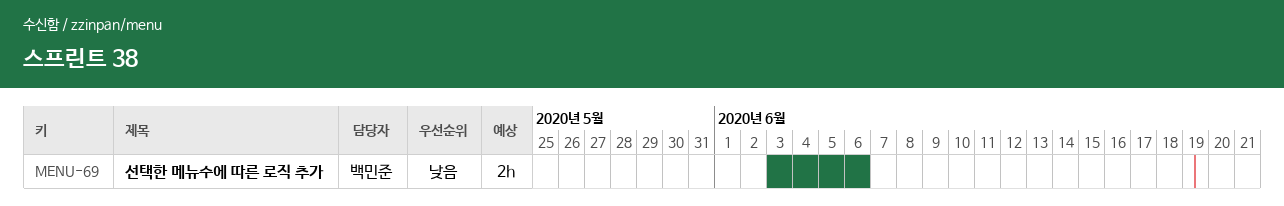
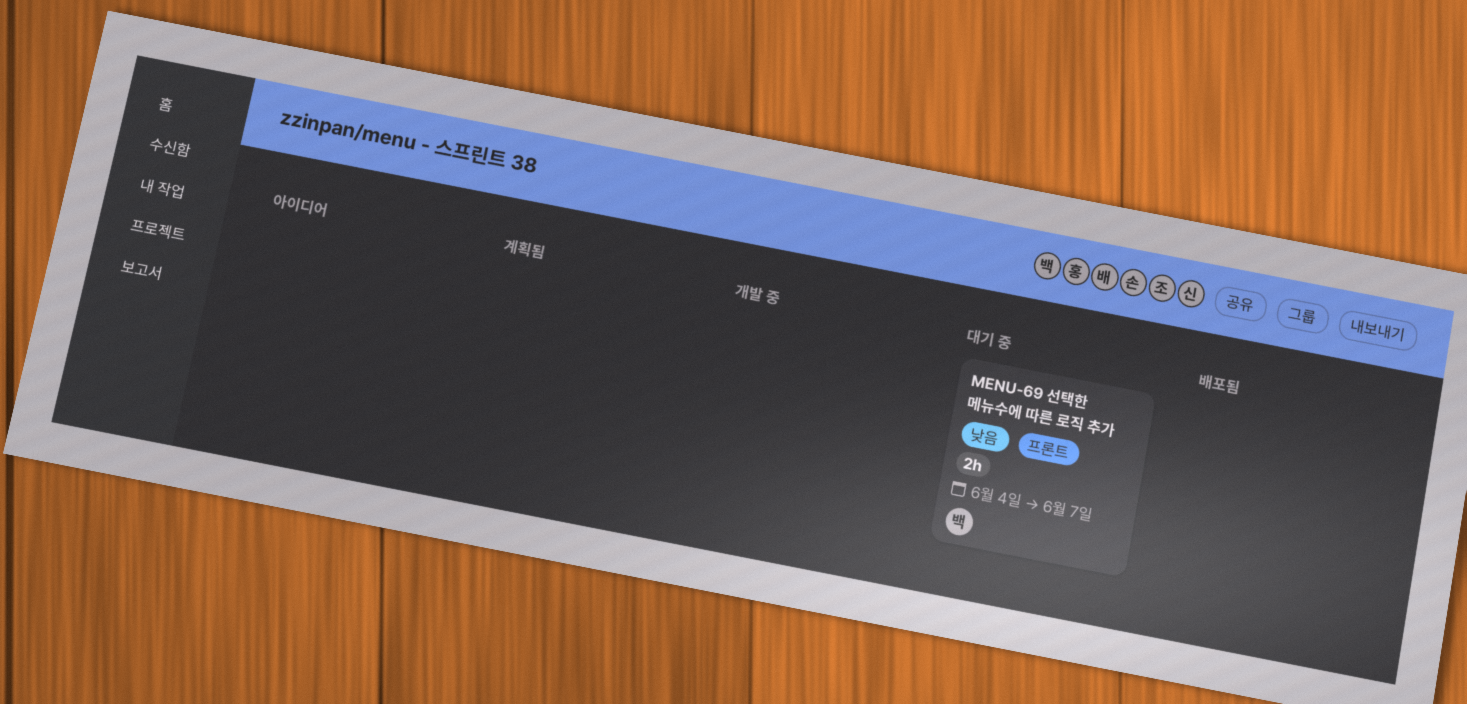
MENU-69, start: Jun 3 -> Jun 4
MENU-69, due: Jun 6 -> Jun 7

